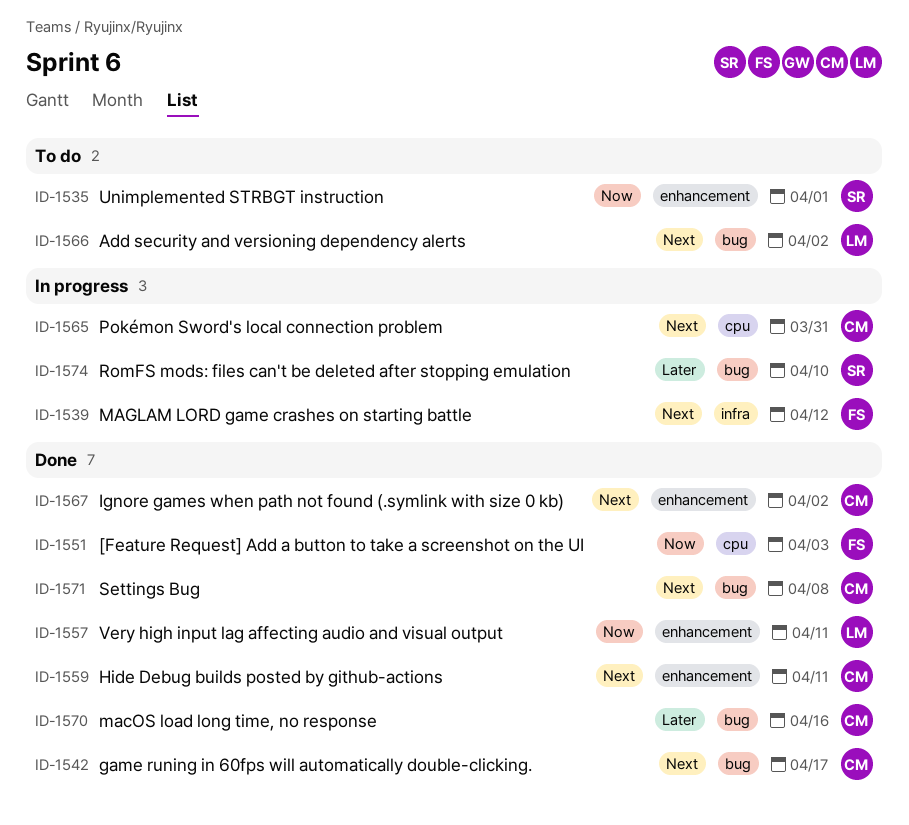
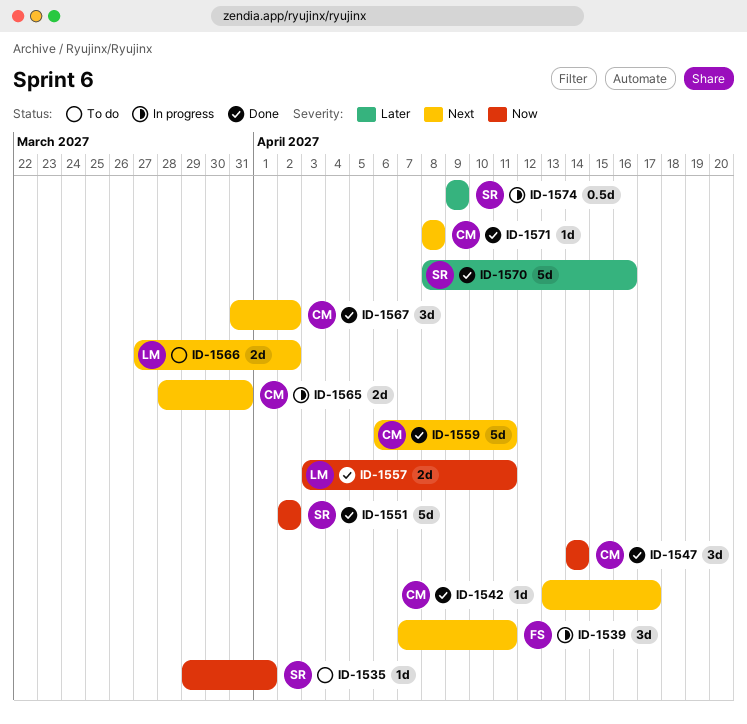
ID-1539, due: Apr 12 -> Apr 11
ID-1547: none -> present
ID-1551, owner: FS -> SR
ID-1551, due: Apr 3 -> Apr 2
ID-1570, owner: CM -> SR
ID-1574, due: Apr 10 -> Apr 9

